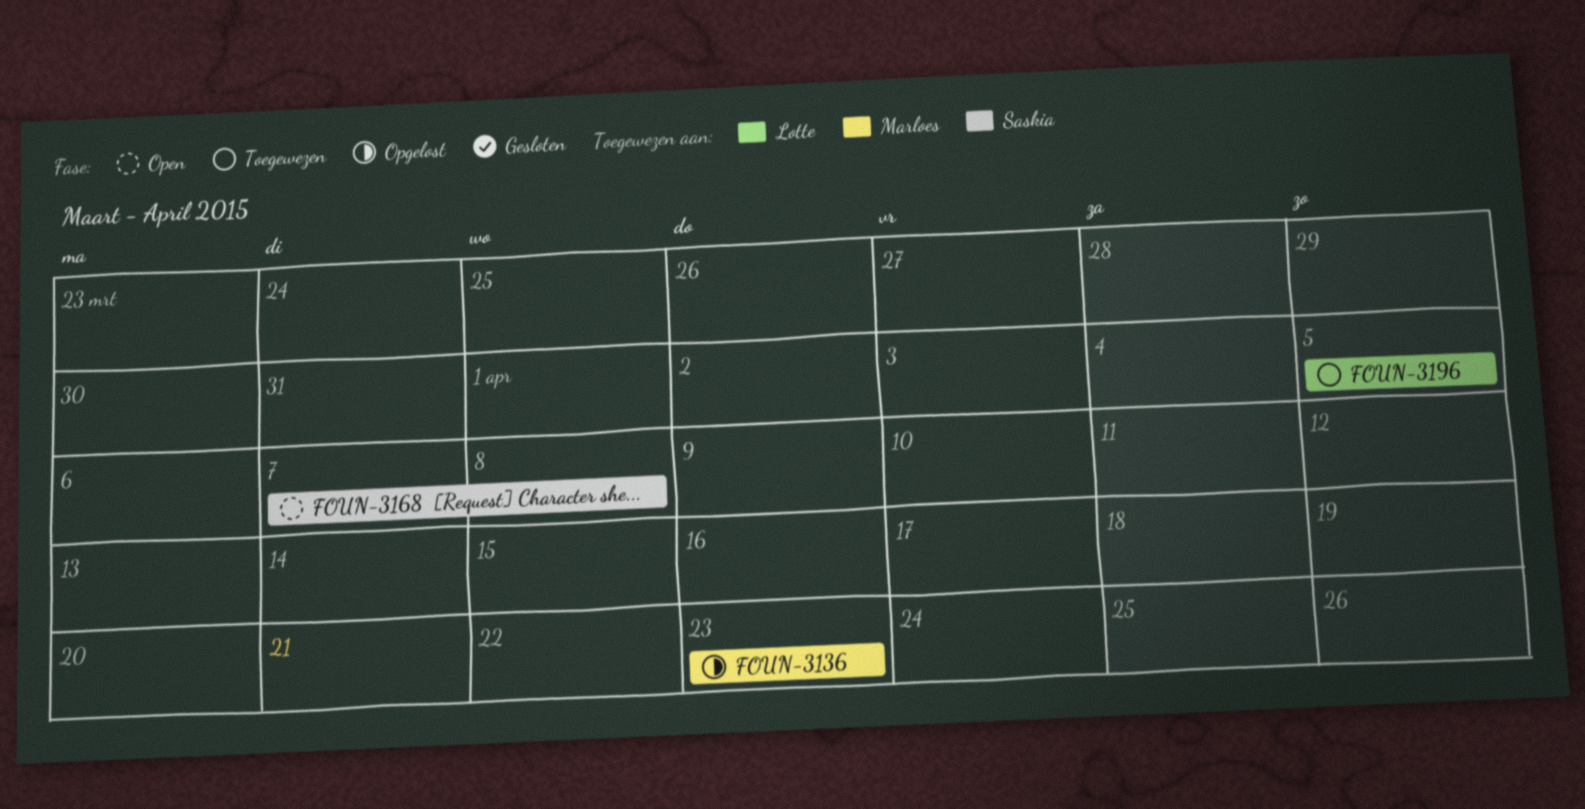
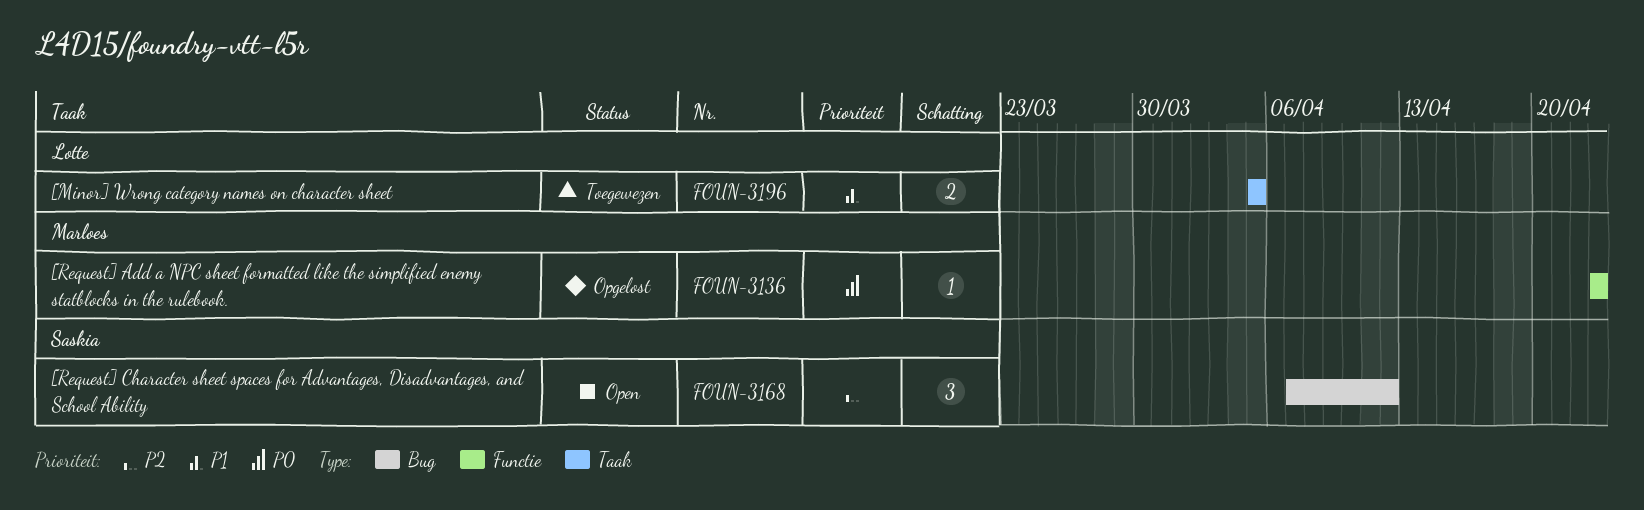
FOUN-3168, due: Apr 8 -> Apr 12

